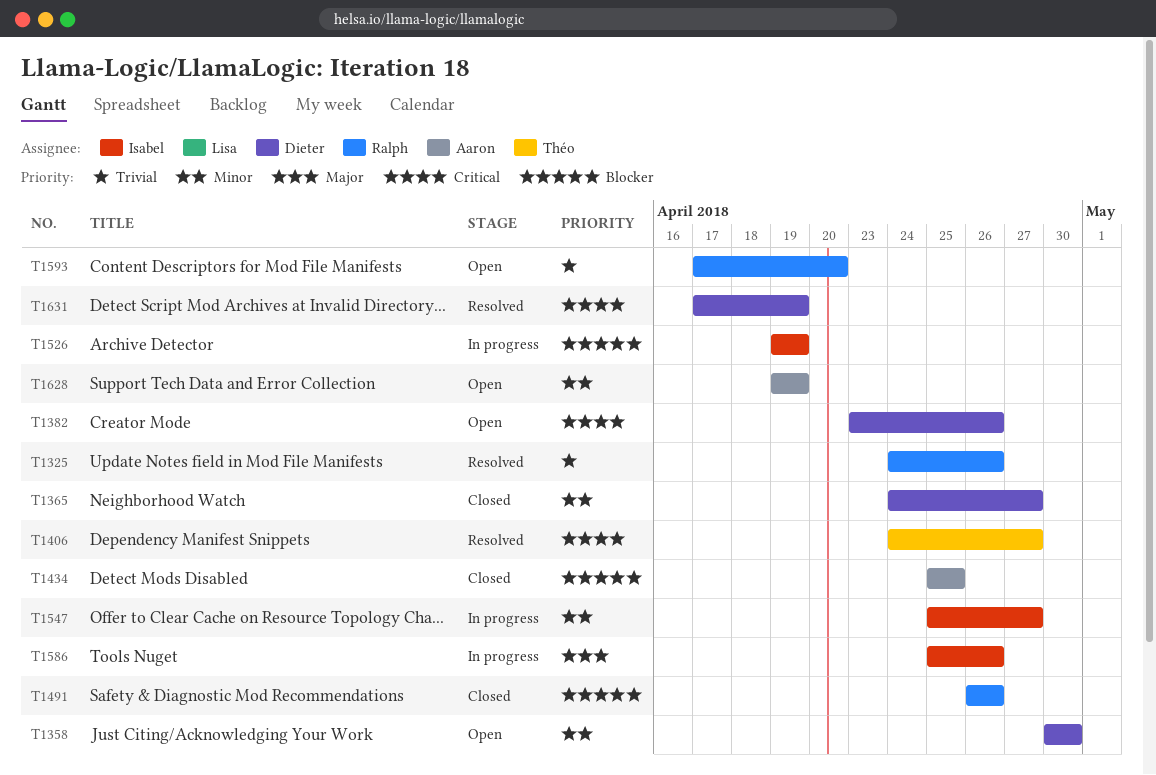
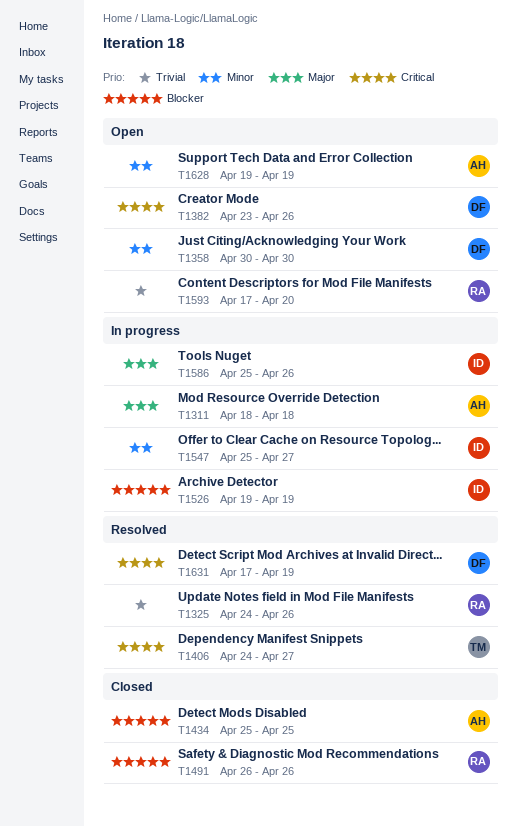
T1311: none -> present
T1365: present -> none

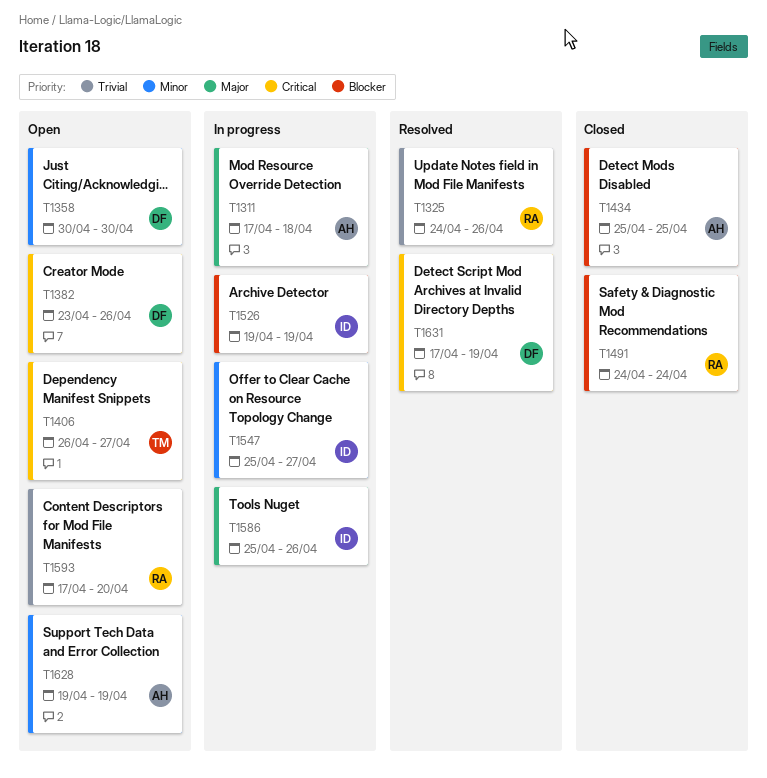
T1311, start: Apr 18 -> Apr 17
T1406, status: Resolved -> Open
T1406, start: Apr 24 -> Apr 26
T1491, start: Apr 26 -> Apr 24
T1491, due: Apr 26 -> Apr 24

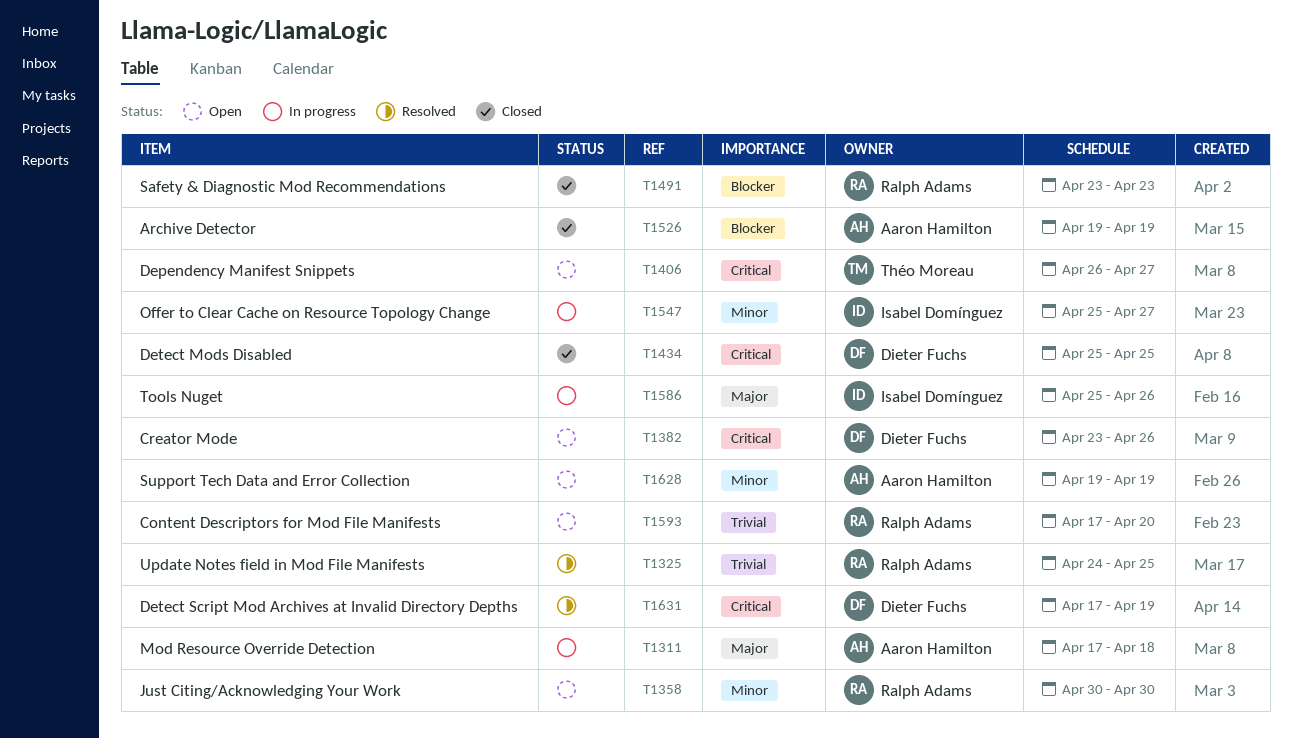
T1325, due: Apr 26 -> Apr 25
T1358, owner: Dieter Fuchs -> Ralph Adams
T1434, owner: Aaron Hamilton -> Dieter Fuchs
T1434, priority: Blocker -> Critical
T1491, start: Apr 24 -> Apr 23
T1491, due: Apr 24 -> Apr 23
T1526, status: In progress -> Closed
T1526, owner: Isabel Domínguez -> Aaron Hamilton

